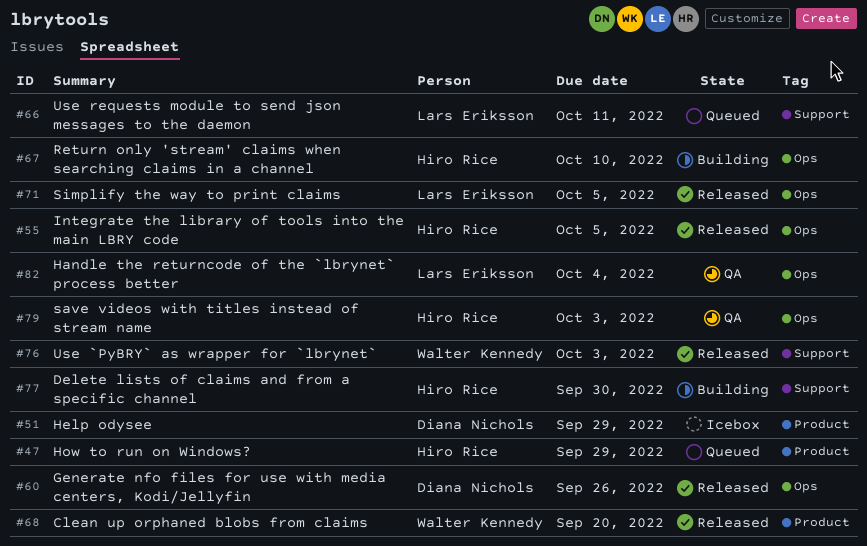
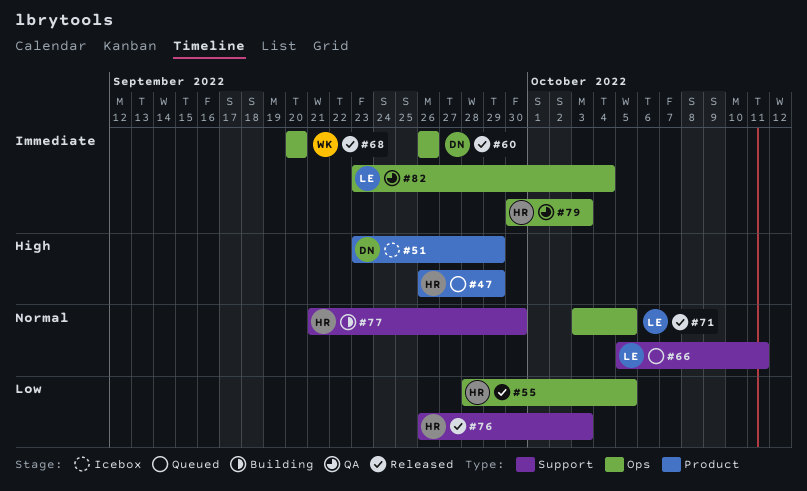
#67: present -> none
#68, label: Product -> Ops
#76, owner: Walter Kennedy -> Hiro Rice

